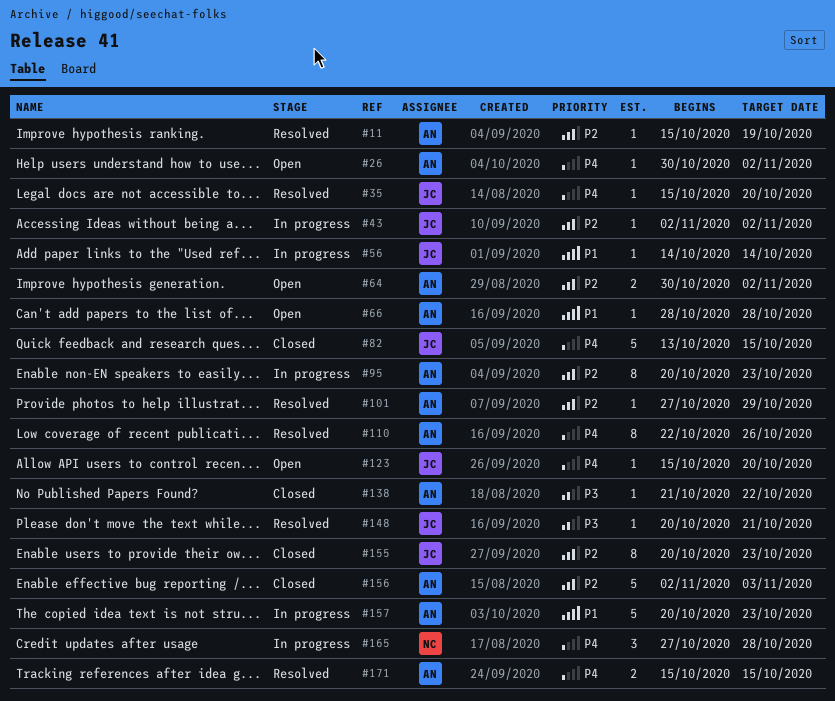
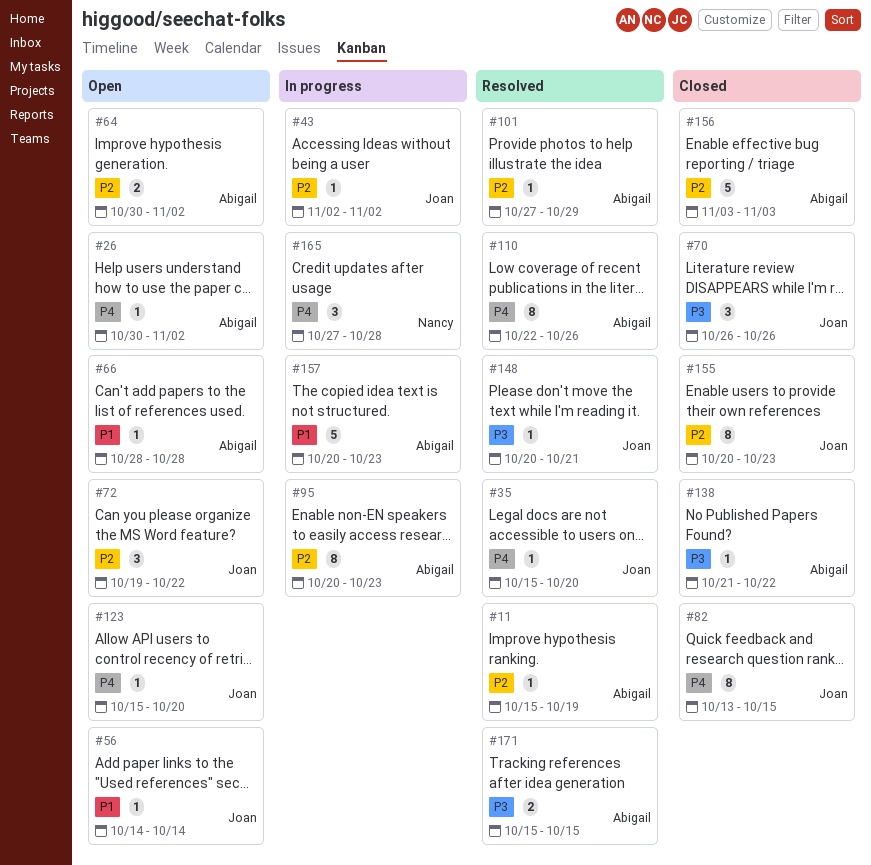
#56, status: In progress -> Open
#70: none -> present
#72: none -> present
#82, estimate: 5 -> 8
#156, start: Nov 2 -> Nov 3
#171, priority: P4 -> P3

